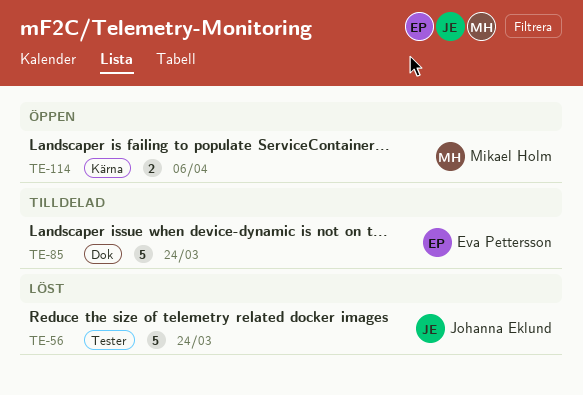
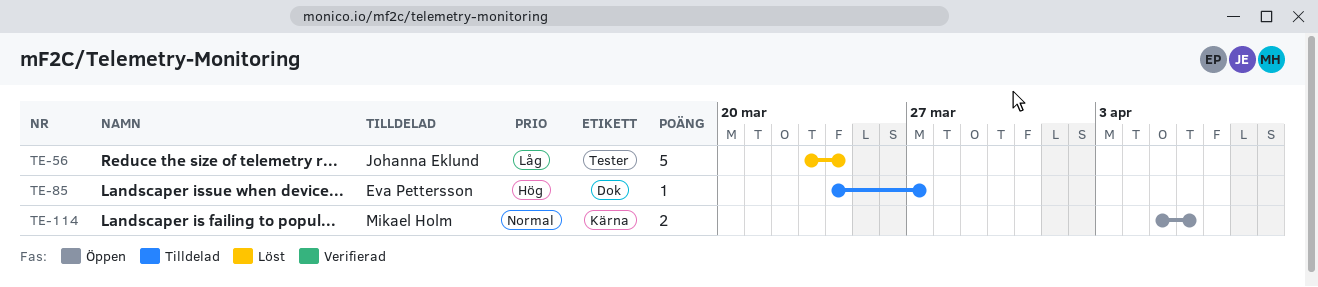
TE-85, estimate: 5 -> 1
TE-85, due: Mar 24 -> Mar 27

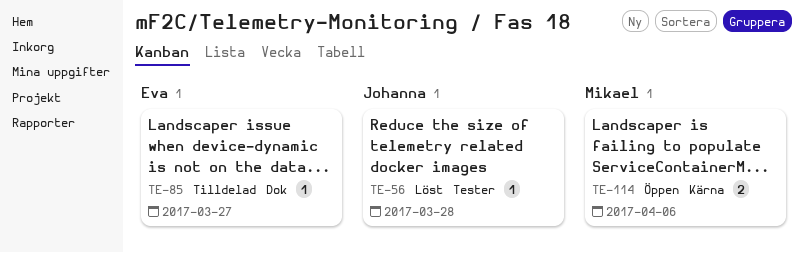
TE-56, estimate: 5 -> 1
TE-56, due: Mar 24 -> Mar 28

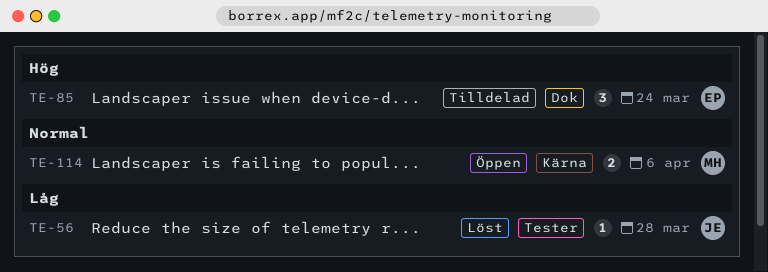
TE-85, estimate: 1 -> 3
TE-85, due: Mar 27 -> Mar 24

